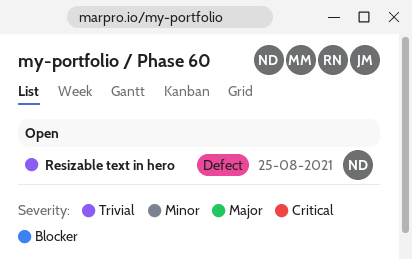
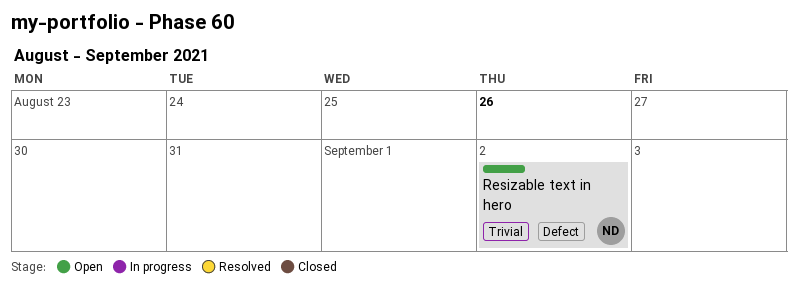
Resizable text in hero, due: Aug 25 -> Sep 2

